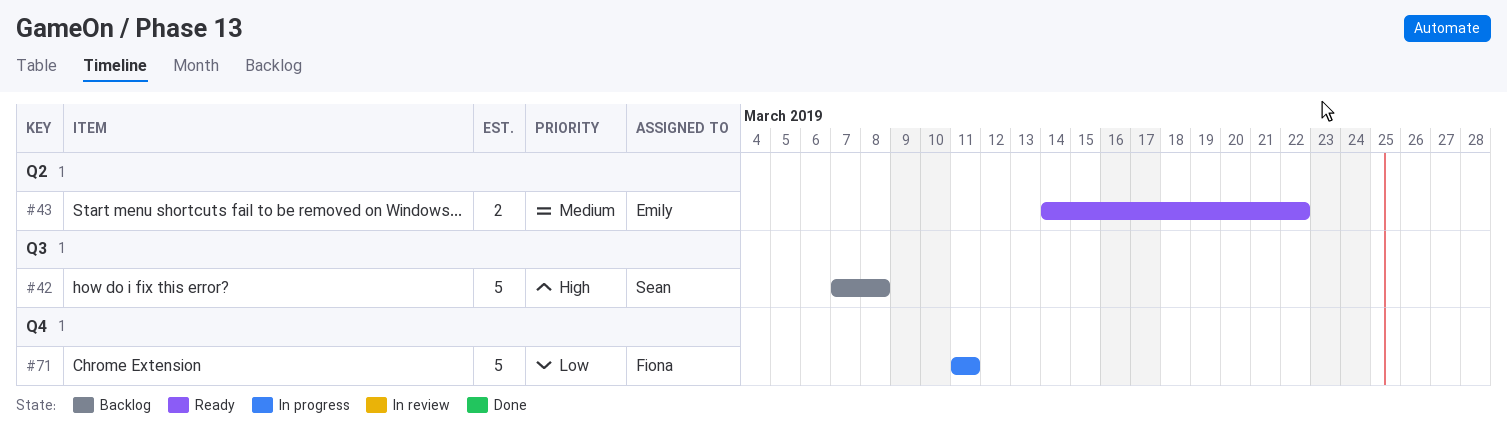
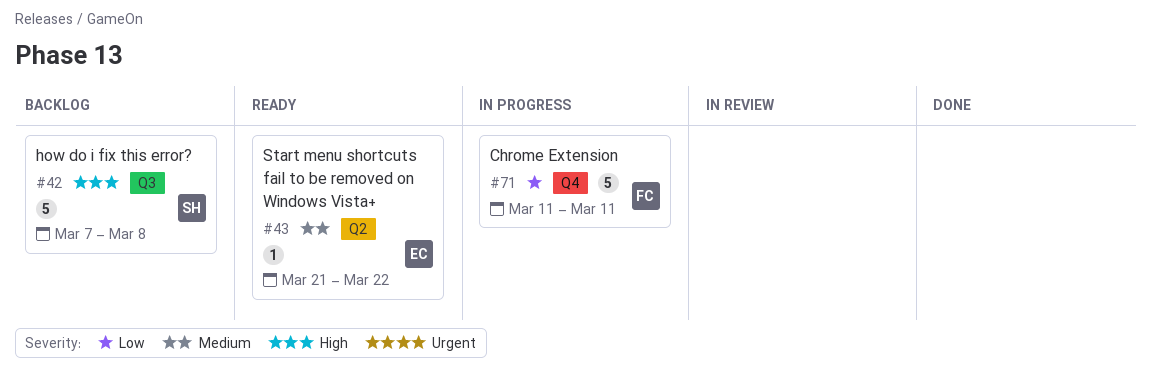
#43, estimate: 2 -> 1
#43, start: Mar 14 -> Mar 21

